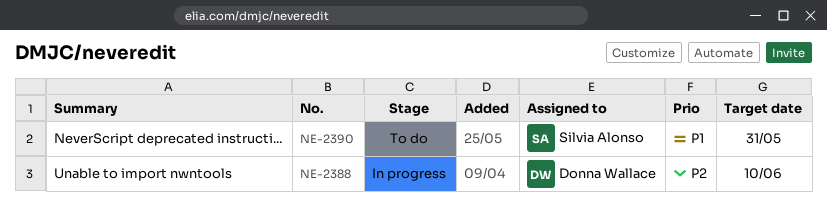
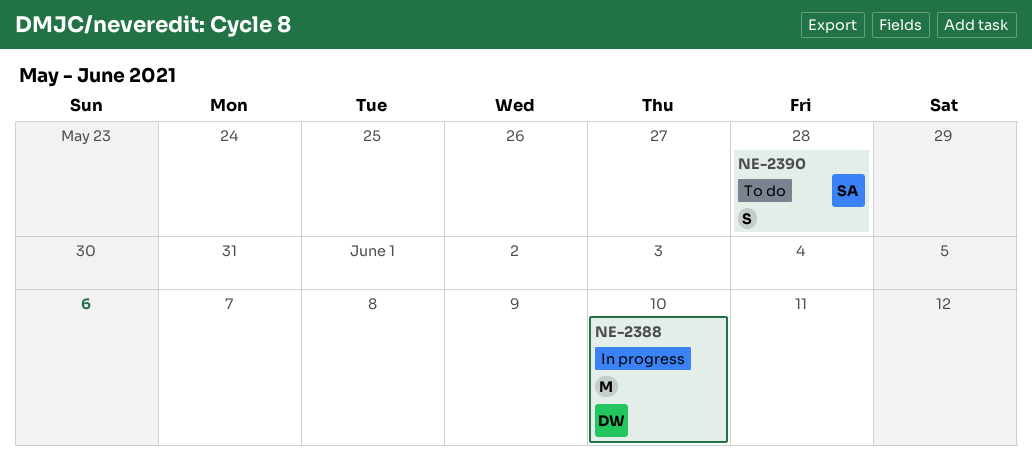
NE-2390, due: May 31 -> May 28

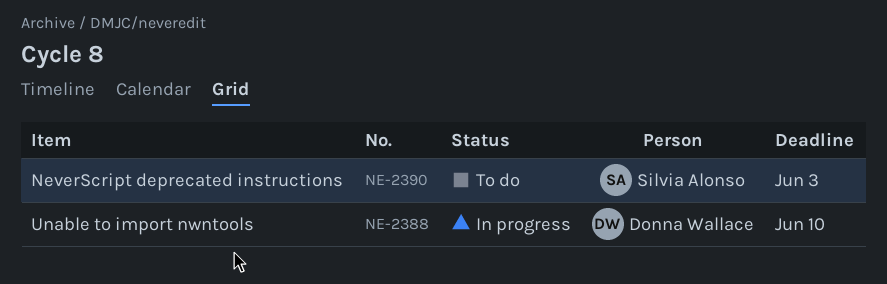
NE-2390, due: May 28 -> Jun 3

